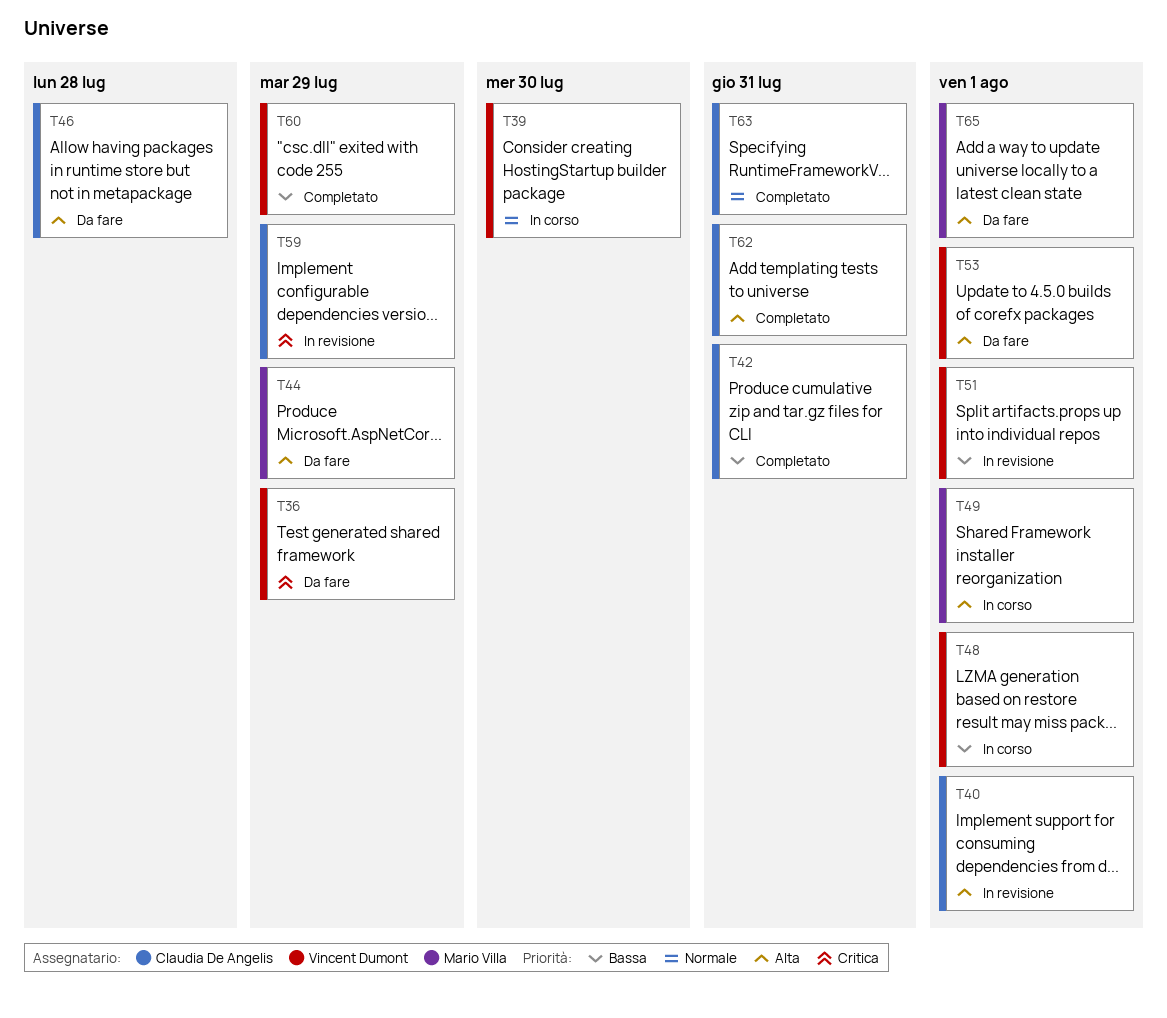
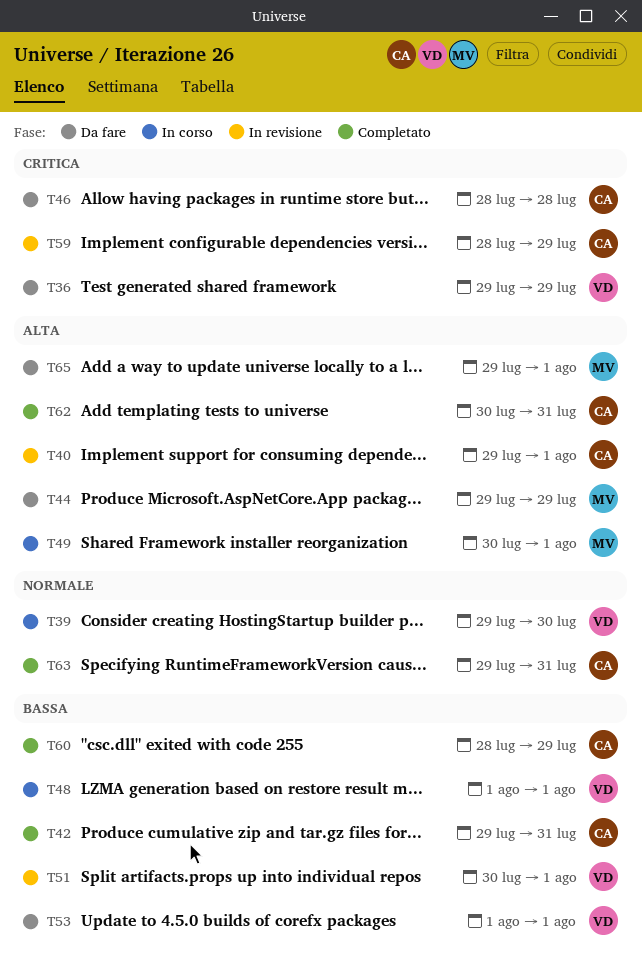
T46, priority: Alta -> Critica
T53, priority: Alta -> Bassa
T60, owner: Vincent Dumont -> Claudia De Angelis

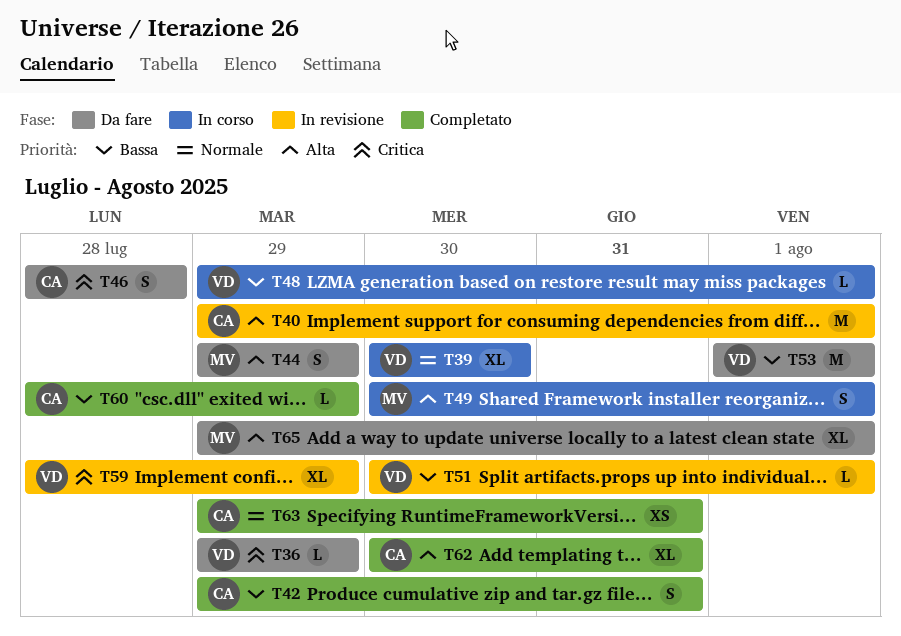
T39, start: Jul 29 -> Jul 30
T48, start: Aug 1 -> Jul 29
T59, owner: CA -> VD

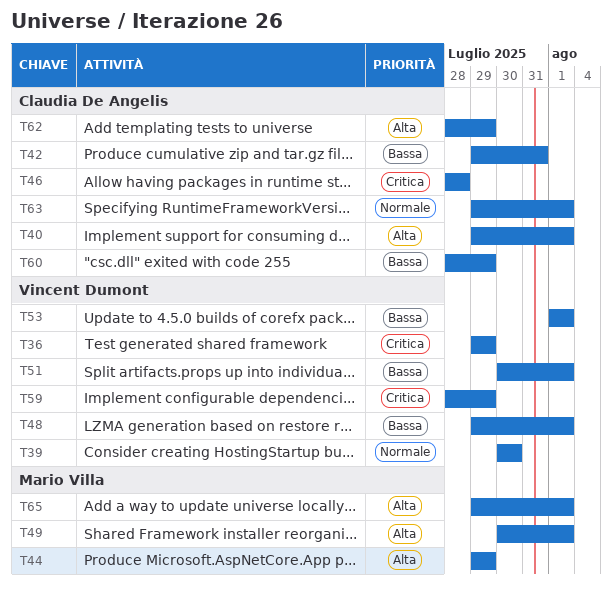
T62, start: Jul 30 -> Jul 28
T62, due: Jul 31 -> Jul 29
T63, due: Jul 31 -> Aug 1

